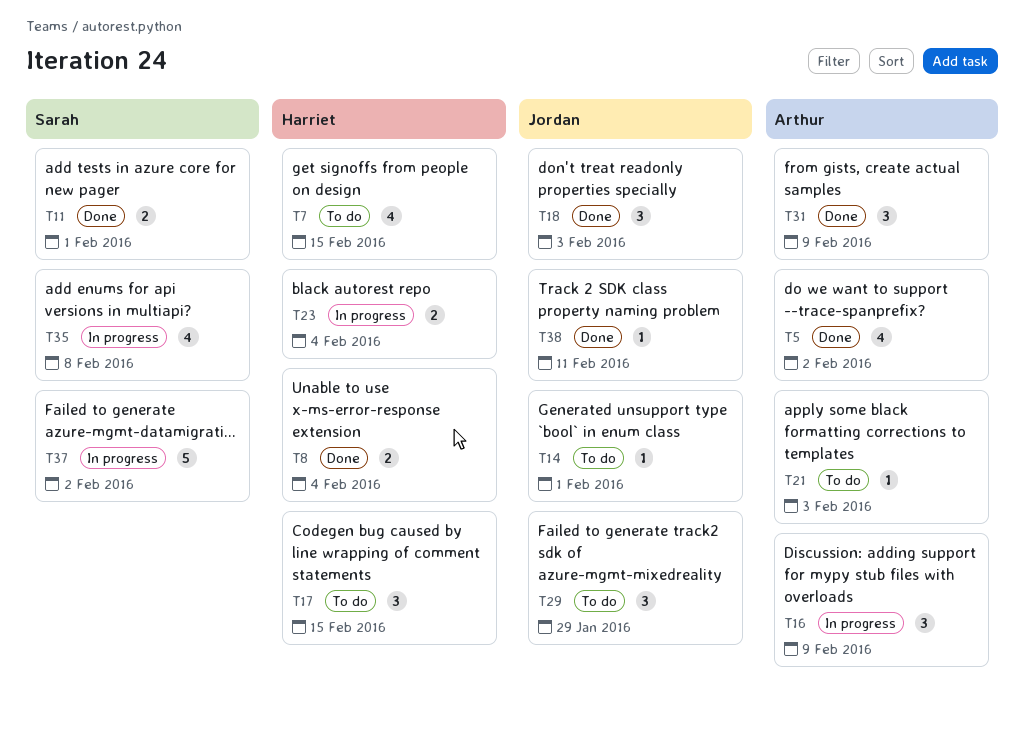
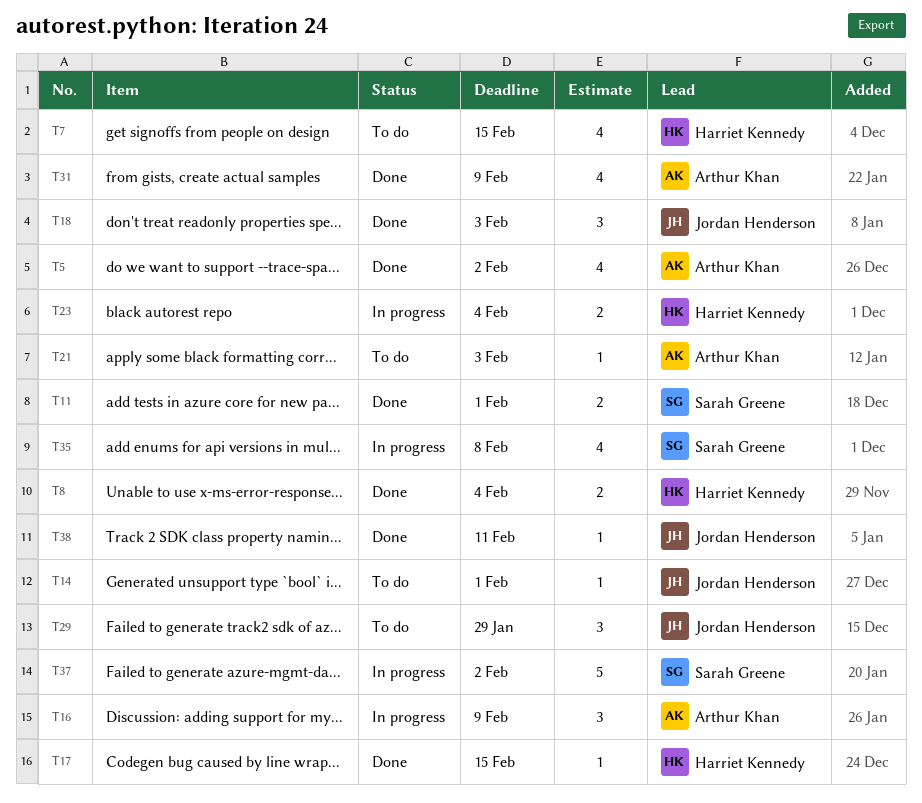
T17, status: To do -> Done
T17, estimate: 3 -> 1
T31, estimate: 3 -> 4

